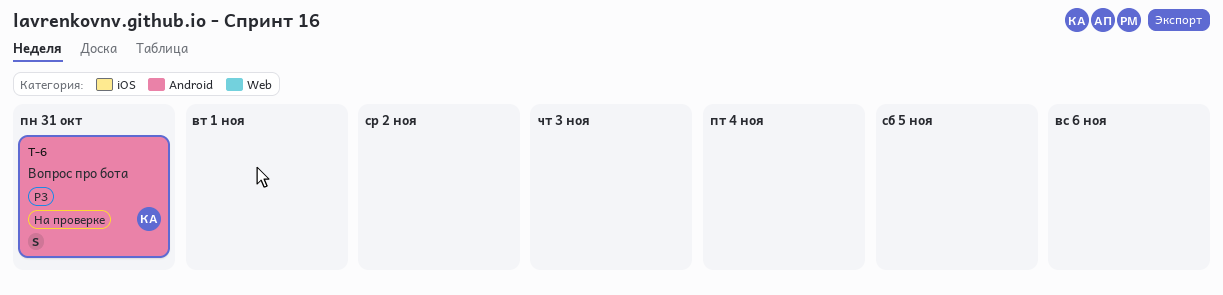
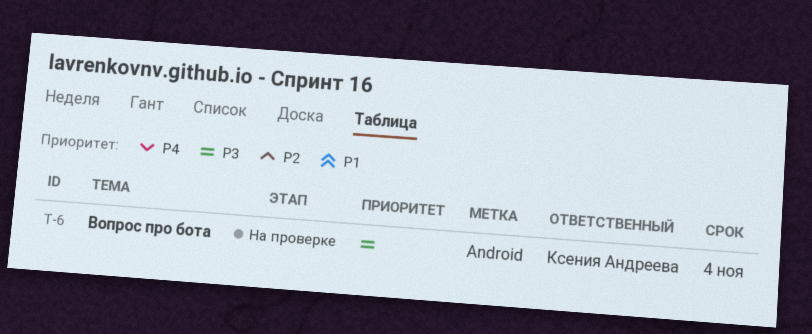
T-6, due: Oct 31 -> Nov 4

